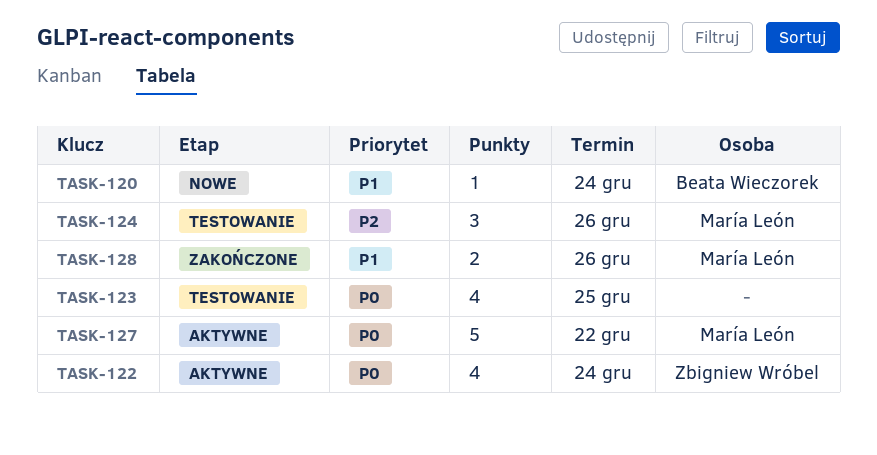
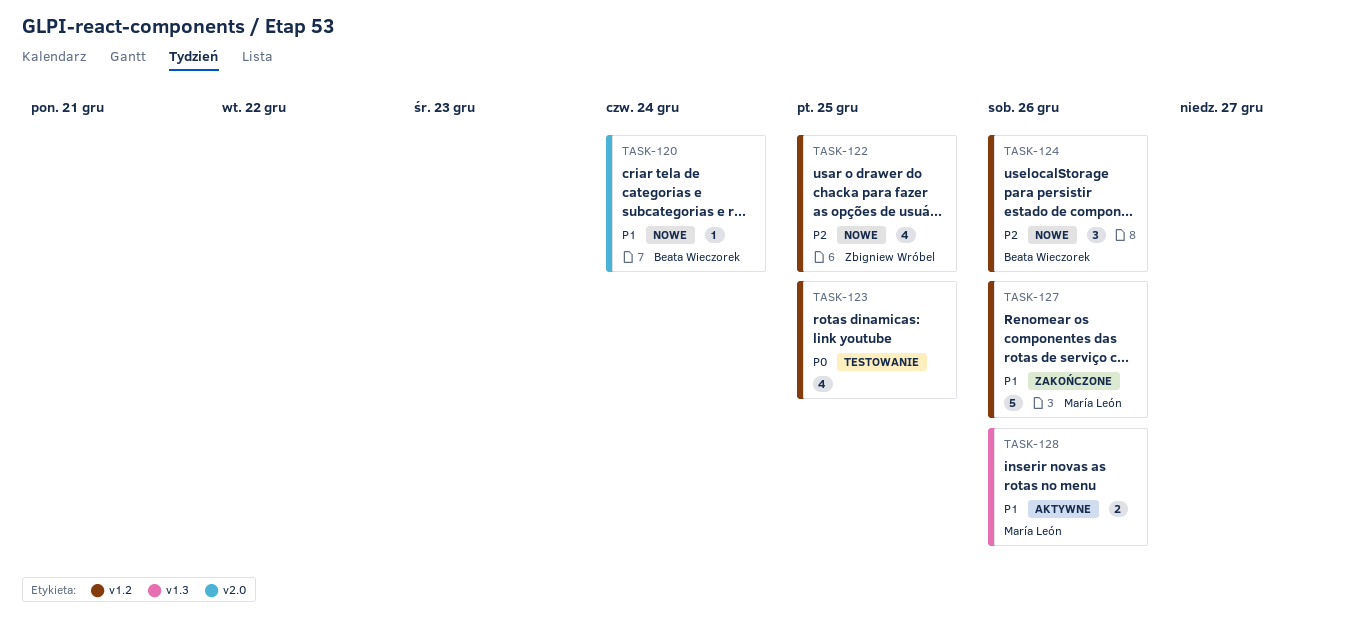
TASK-122, status: Aktywne -> Nowe
TASK-122, priority: P0 -> P2
TASK-122, due: Dec 24 -> Dec 25
TASK-124, status: Testowanie -> Nowe
TASK-124, owner: María León -> Beata Wieczorek
TASK-127, status: Aktywne -> Zakończone
TASK-127, priority: P0 -> P1
TASK-127, due: Dec 22 -> Dec 26
TASK-128, status: Zakończone -> Aktywne

